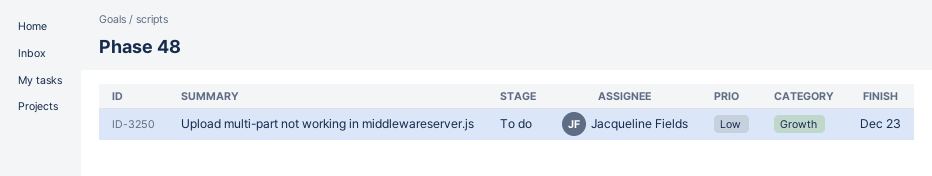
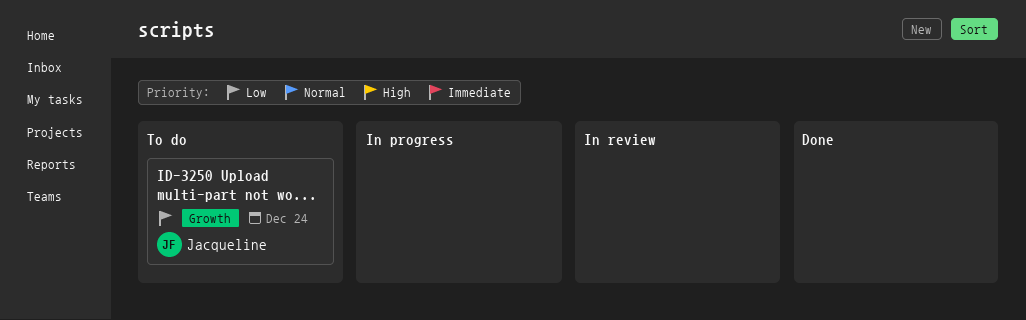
ID-3250, due: Dec 23 -> Dec 24

